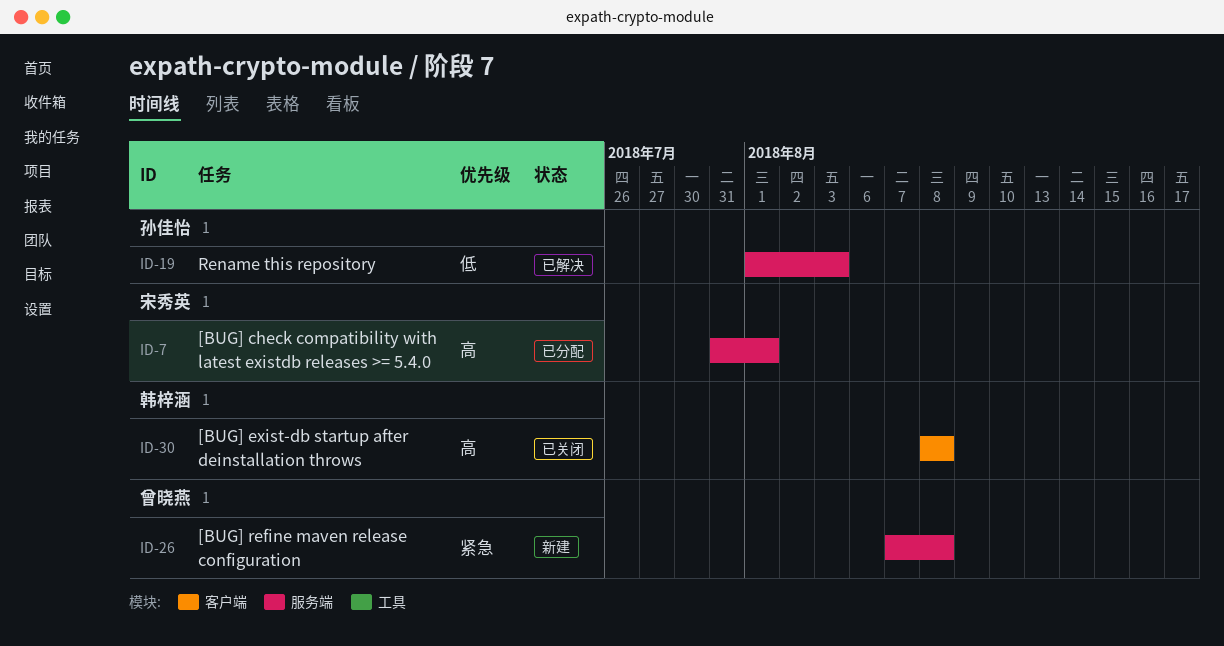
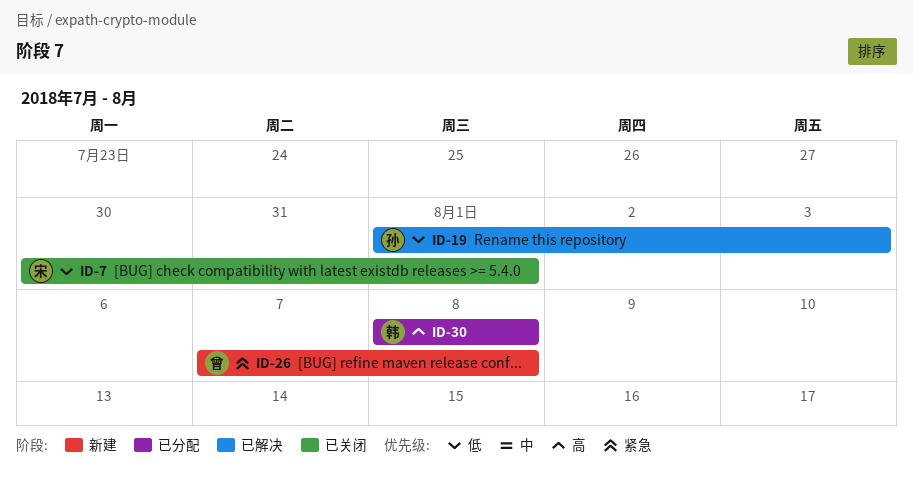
ID-7, status: 已分配 -> 已关闭
ID-7, priority: 高 -> 低
ID-7, start: Jul 31 -> Jul 30
ID-30, status: 已关闭 -> 已分配

